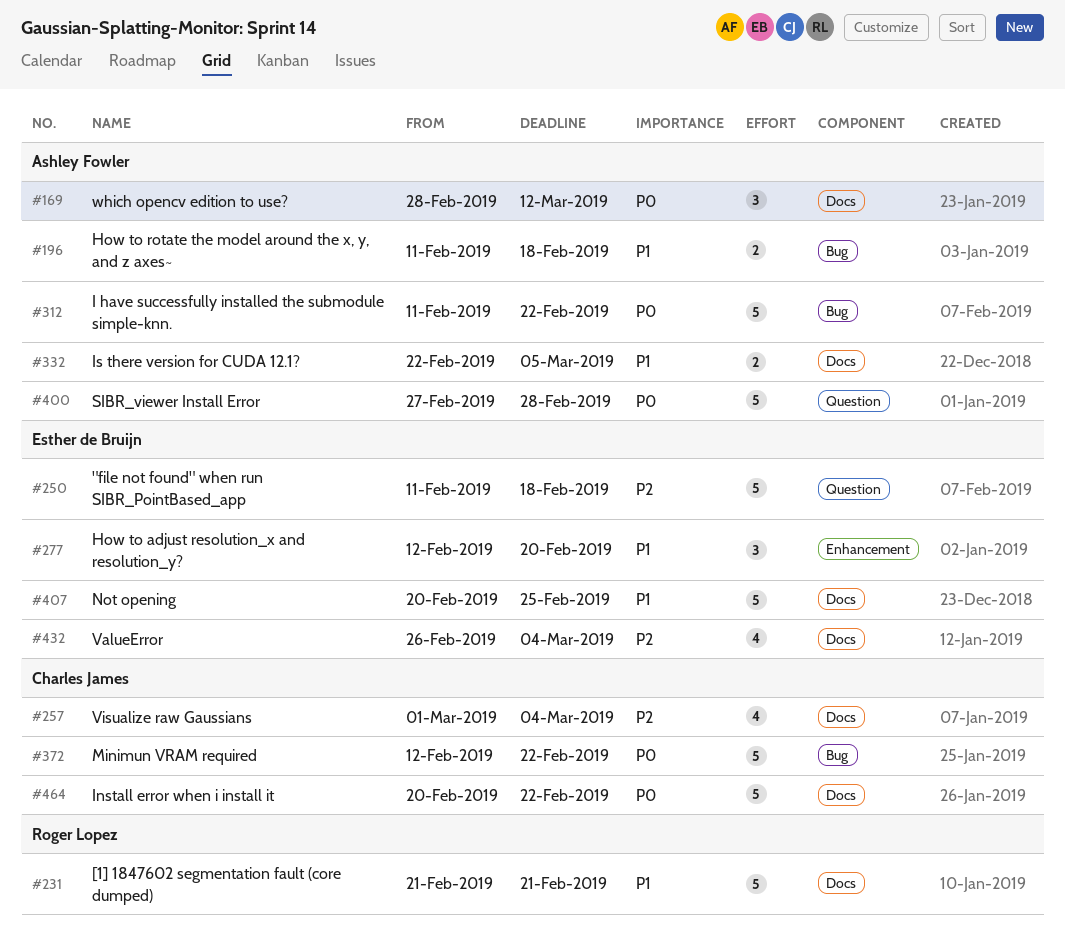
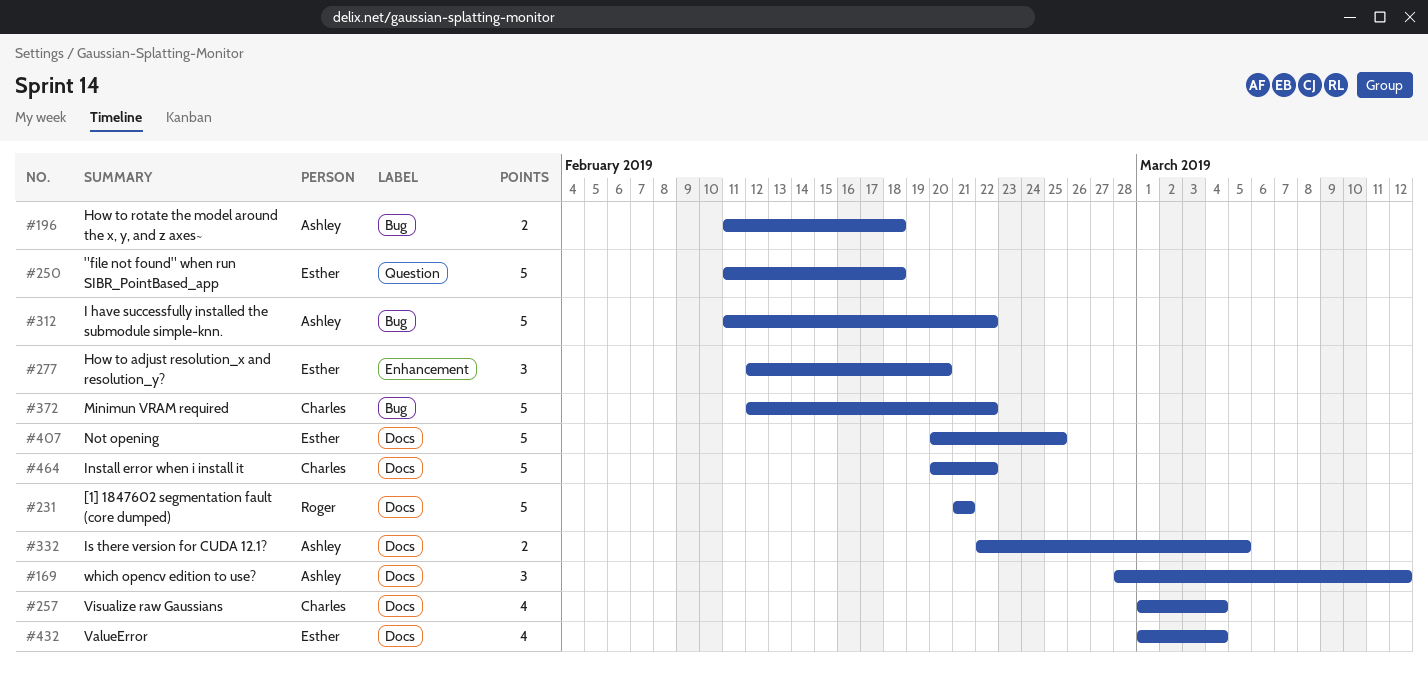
#400: present -> none
#432, start: Feb 26 -> Mar 1

